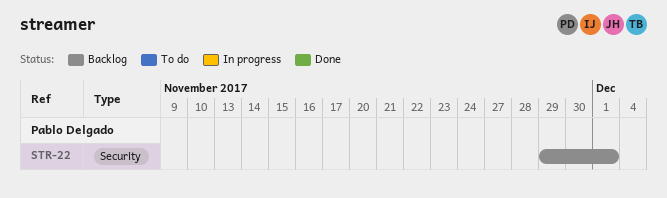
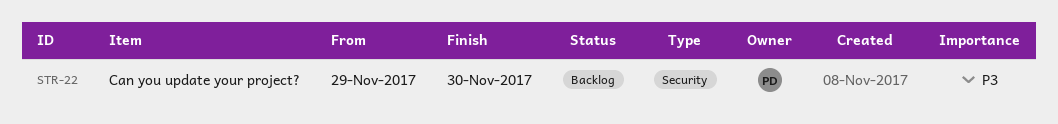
STR-22, due: Dec 1 -> Nov 30

